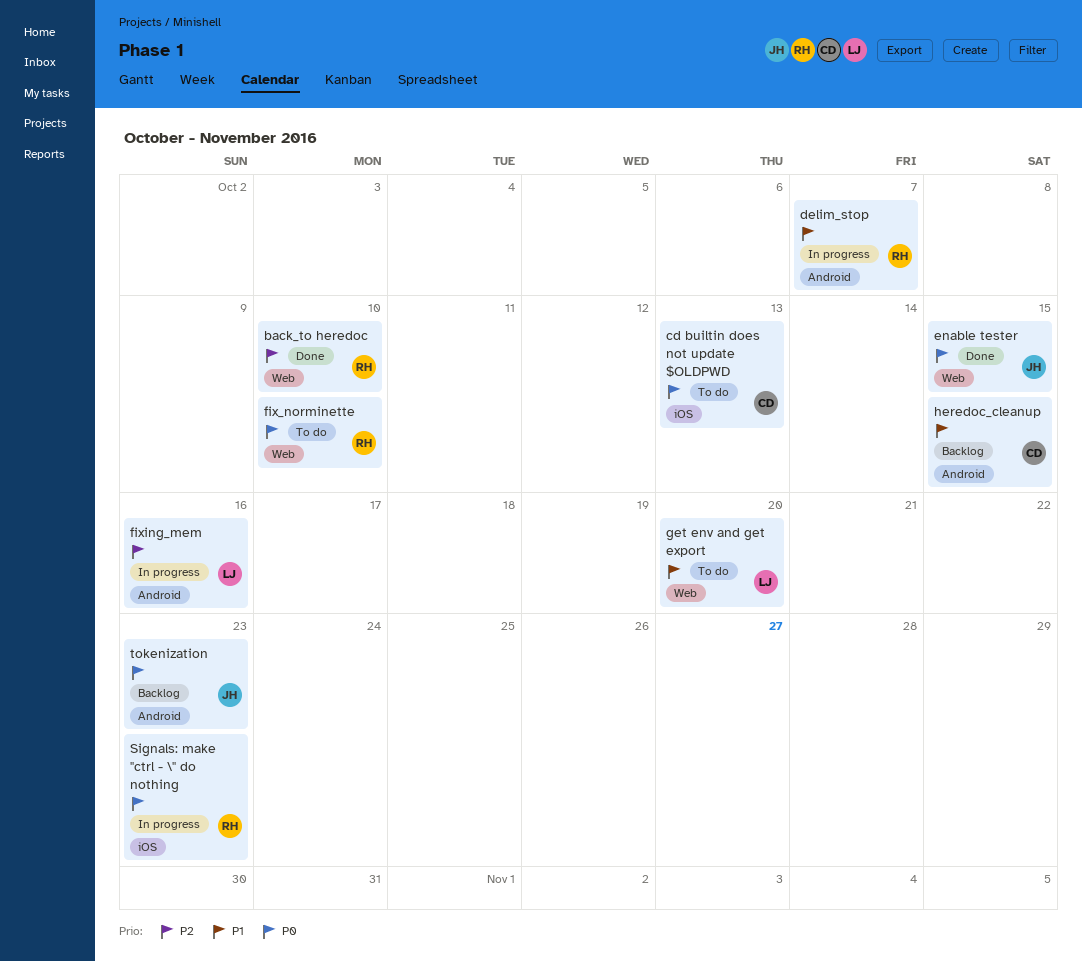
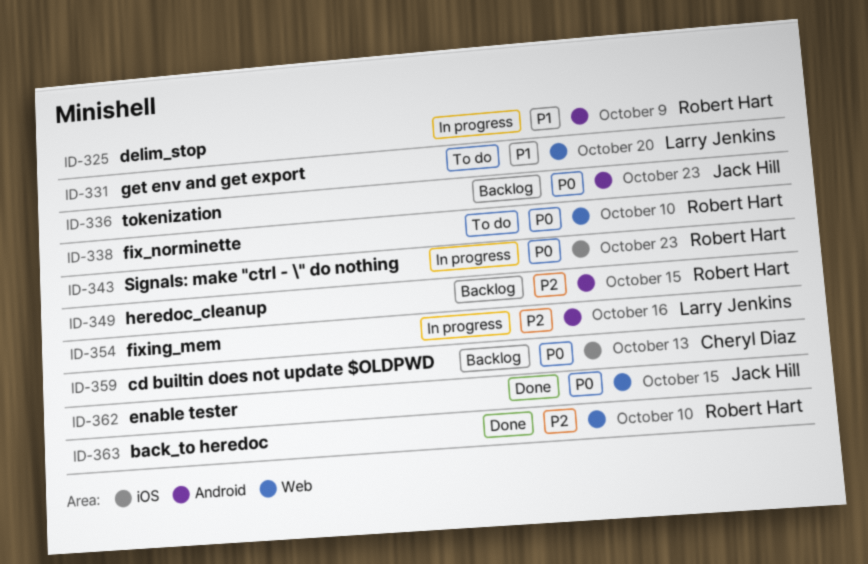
cd builtin does not update $OLDPWD, status: To do -> Backlog
delim_stop, due: Oct 7 -> Oct 9
heredoc_cleanup, owner: Cheryl Diaz -> Robert Hart
heredoc_cleanup, priority: P1 -> P2

